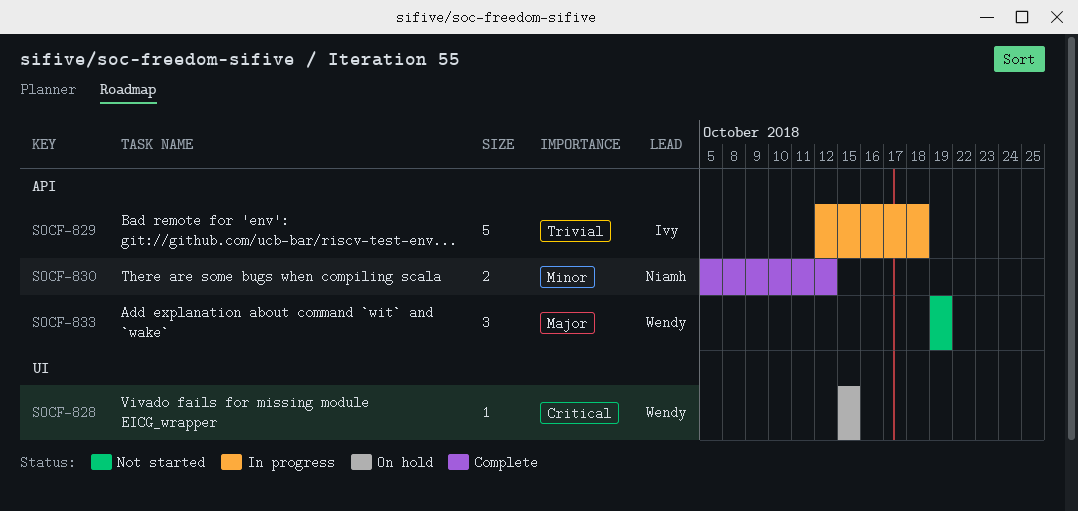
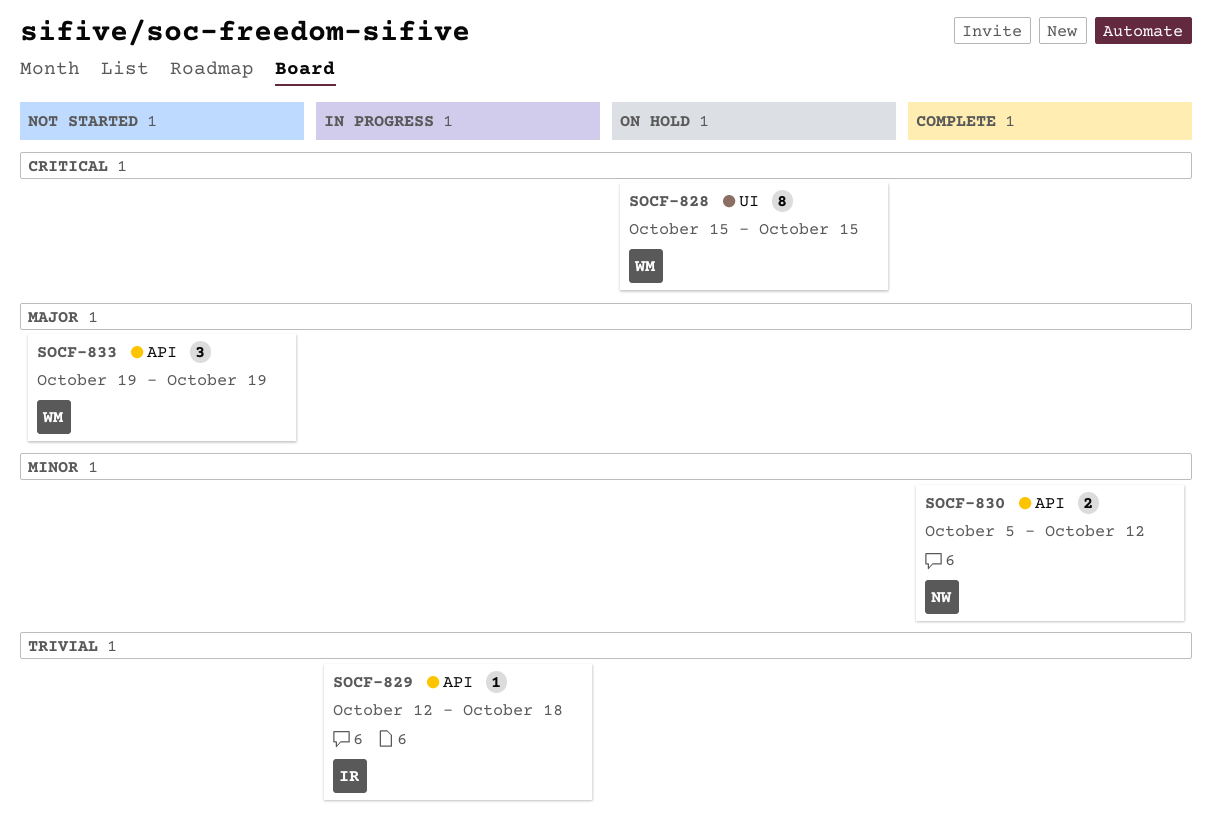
SOCF-828, estimate: 1 -> 8
SOCF-829, estimate: 5 -> 1

